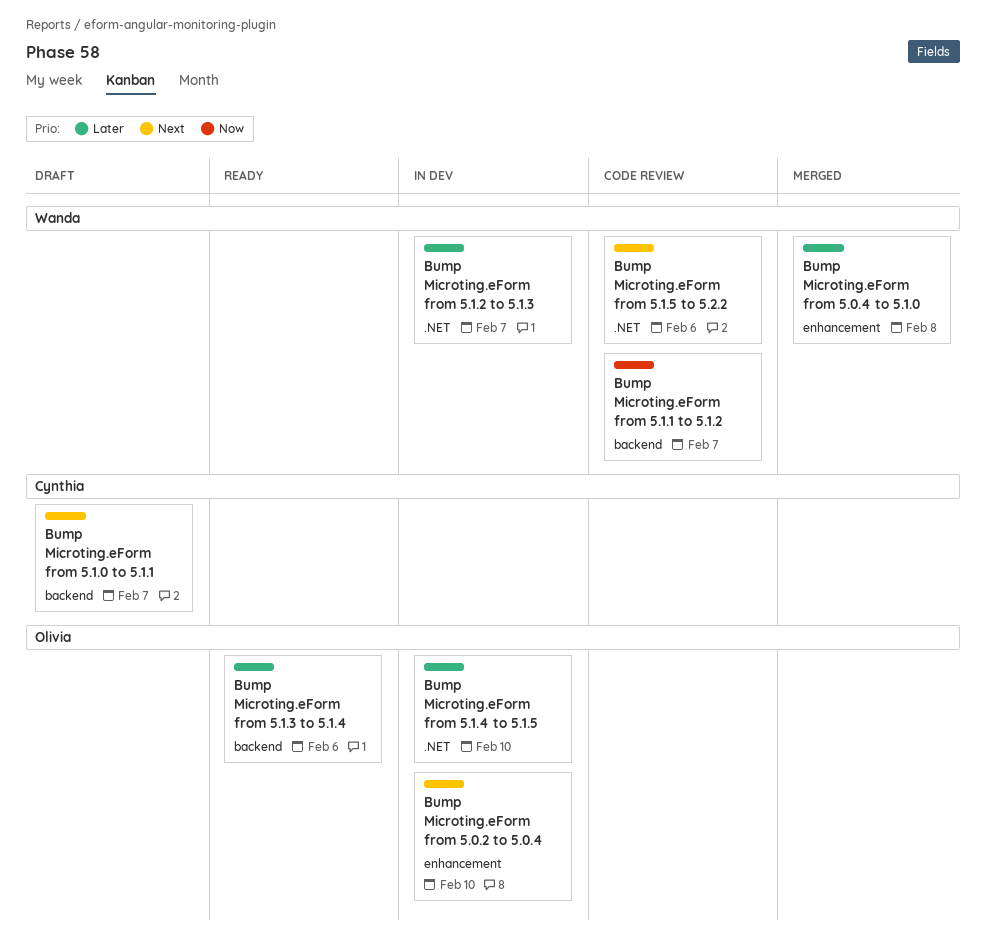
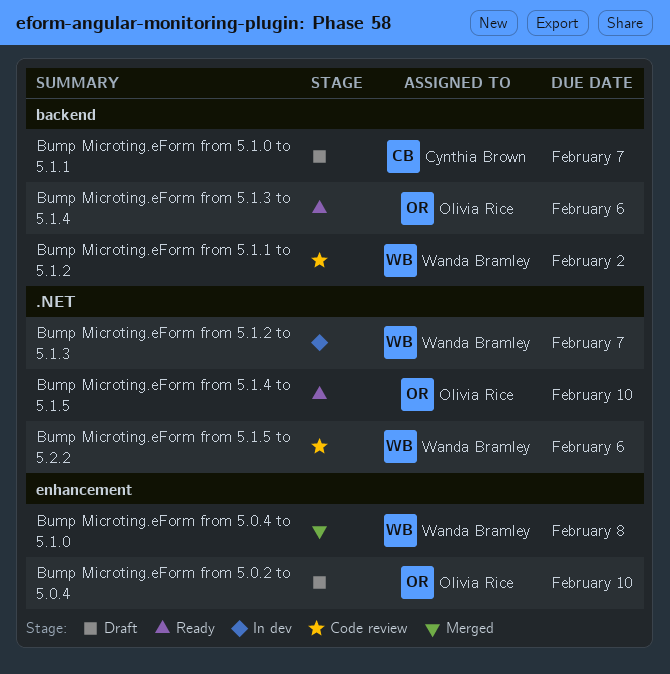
Bump Microting.eForm from 5.0.2 to 5.0.4, status: In dev -> Draft
Bump Microting.eForm from 5.1.1 to 5.1.2, due: Feb 7 -> Feb 2
Bump Microting.eForm from 5.1.4 to 5.1.5, status: In dev -> Ready

